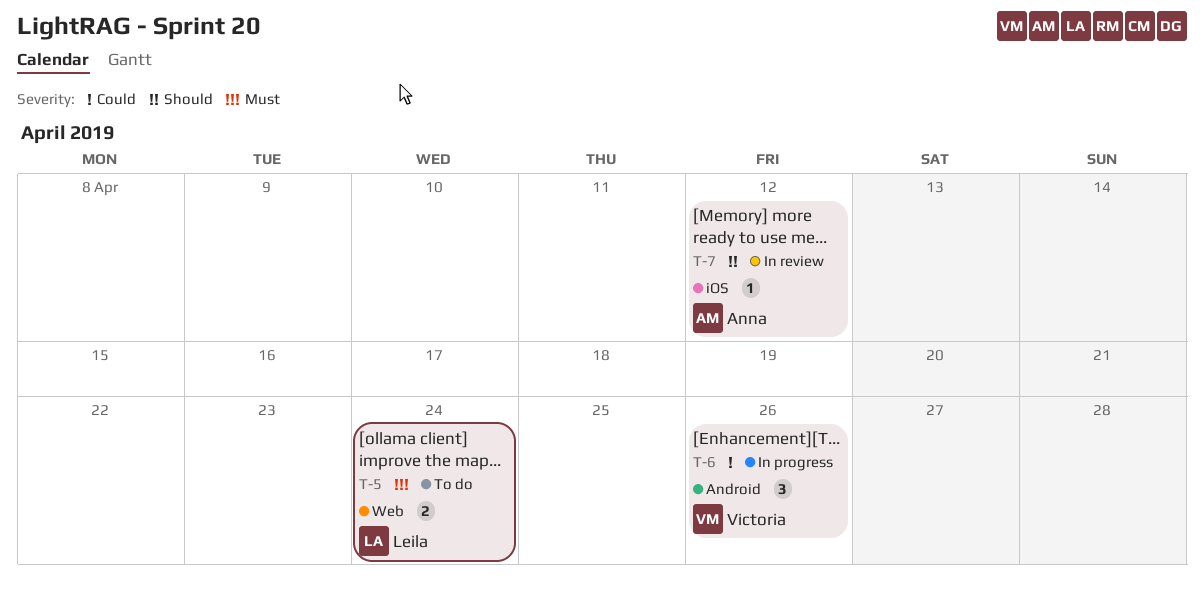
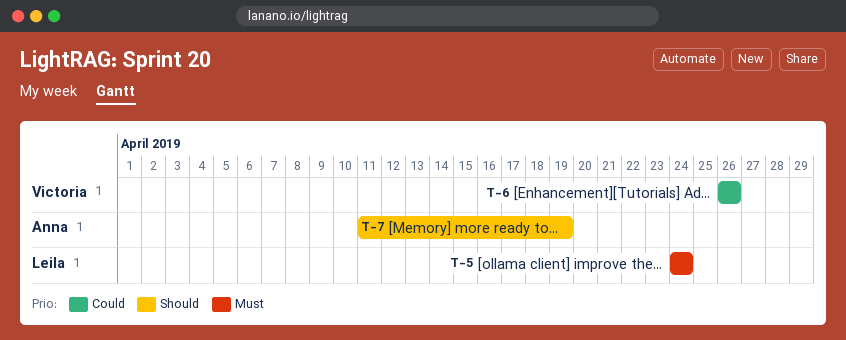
T-7, due: Apr 12 -> Apr 19

